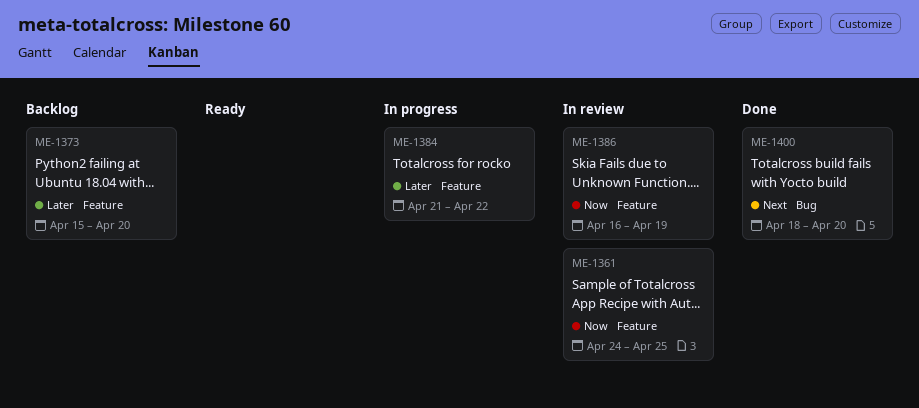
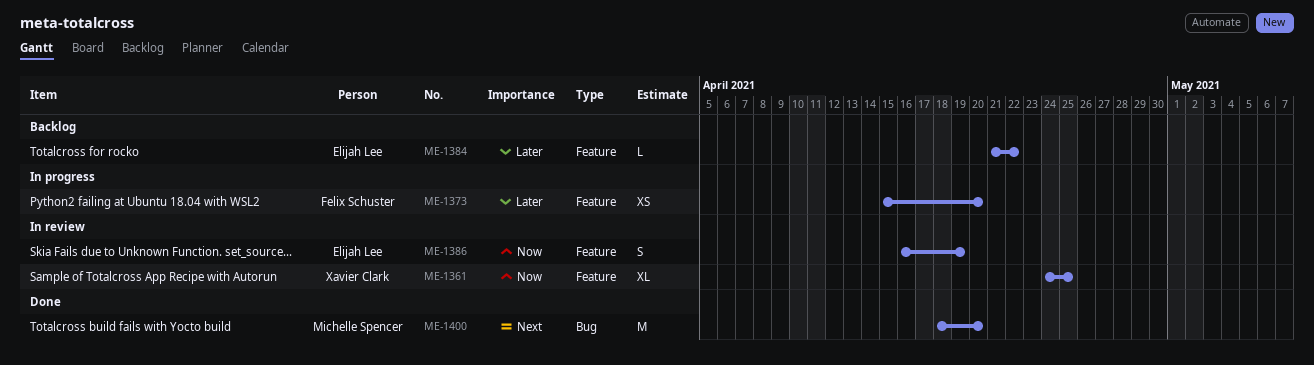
ME-1373, status: Backlog -> In progress
ME-1384, status: In progress -> Backlog

